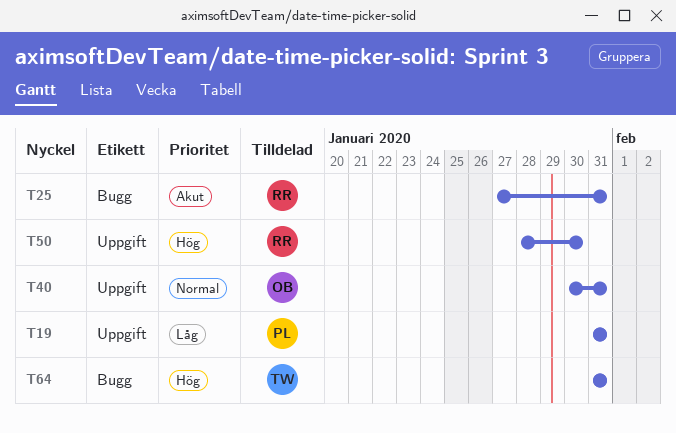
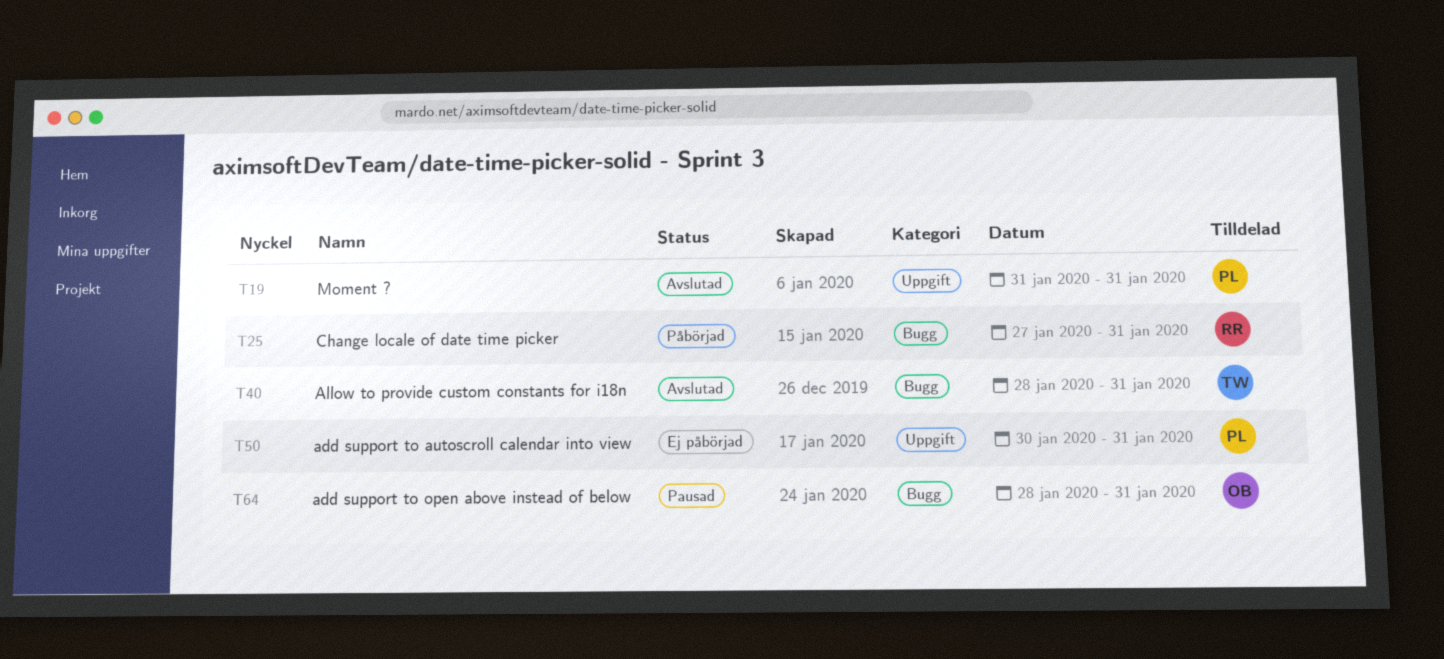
T40, owner: OB -> TW
T40, label: Uppgift -> Bugg
T40, start: Jan 30 -> Jan 28
T50, owner: RR -> PL
T50, start: Jan 28 -> Jan 30
T50, due: Jan 30 -> Jan 31
T64, owner: TW -> OB
T64, start: Jan 31 -> Jan 28

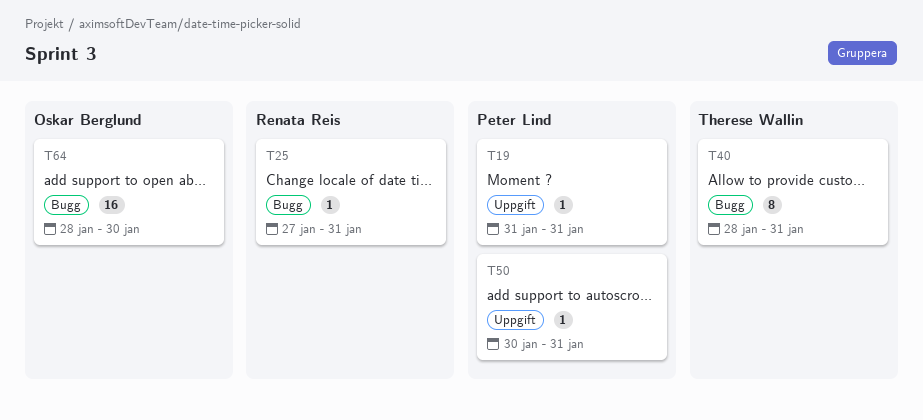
T64, due: Jan 31 -> Jan 30

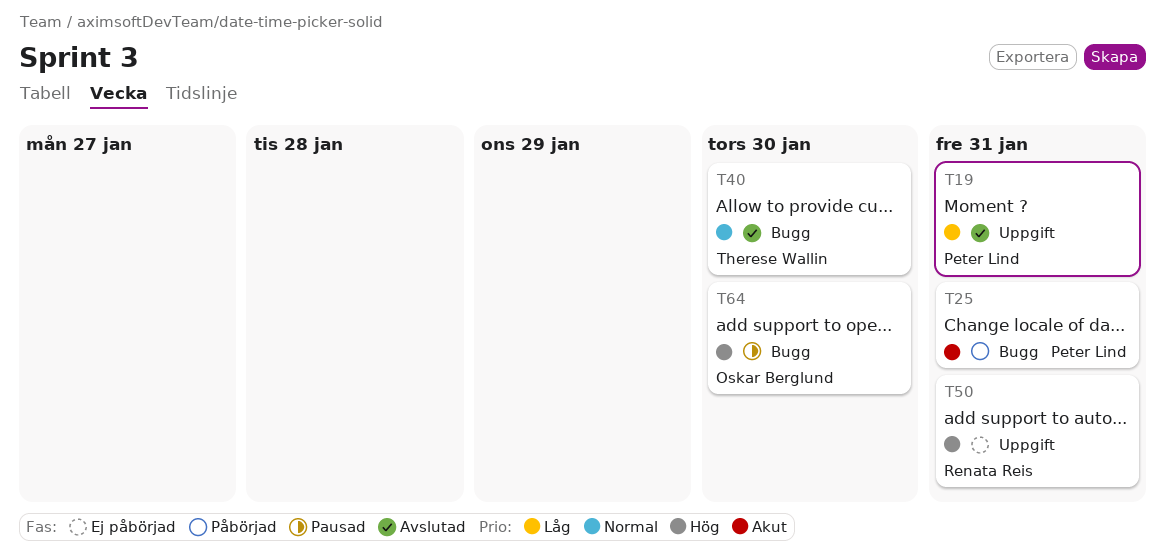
T25, owner: Renata Reis -> Peter Lind
T40, due: Jan 31 -> Jan 30
T50, owner: Peter Lind -> Renata Reis

